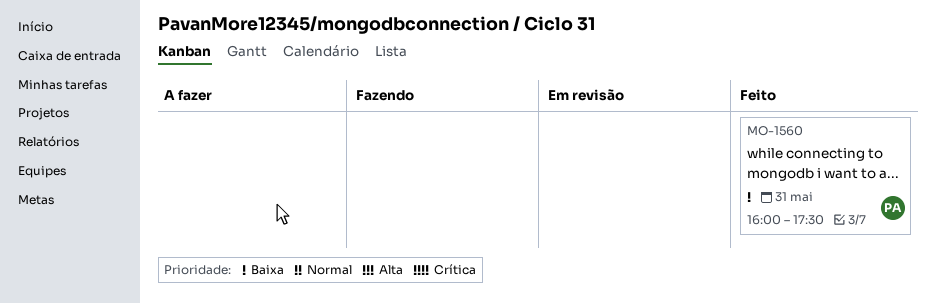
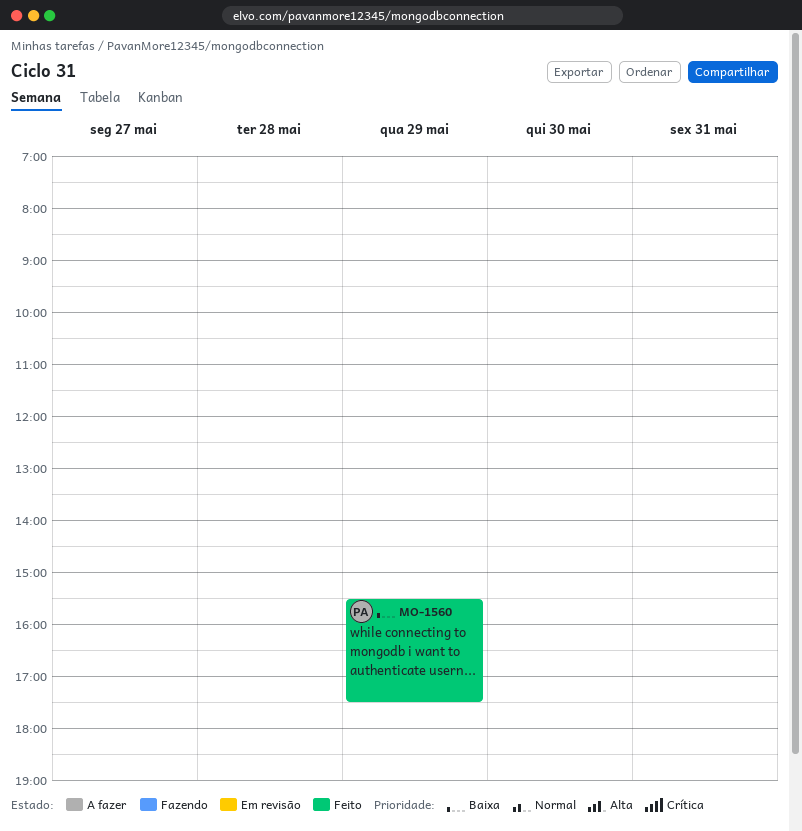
MO-1560, day: May 31 -> May 29
MO-1560, begins: 16:00 -> 15:30

